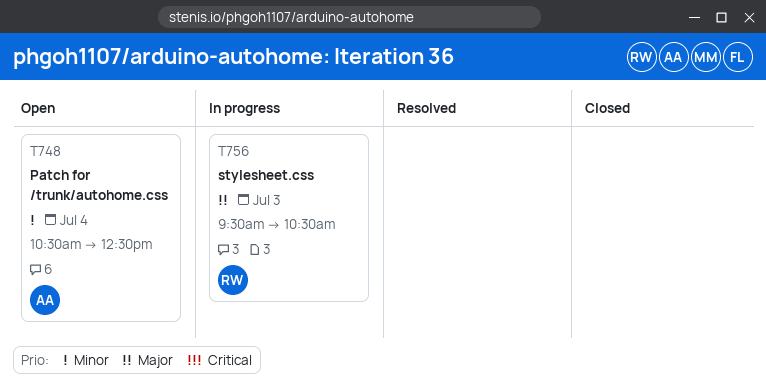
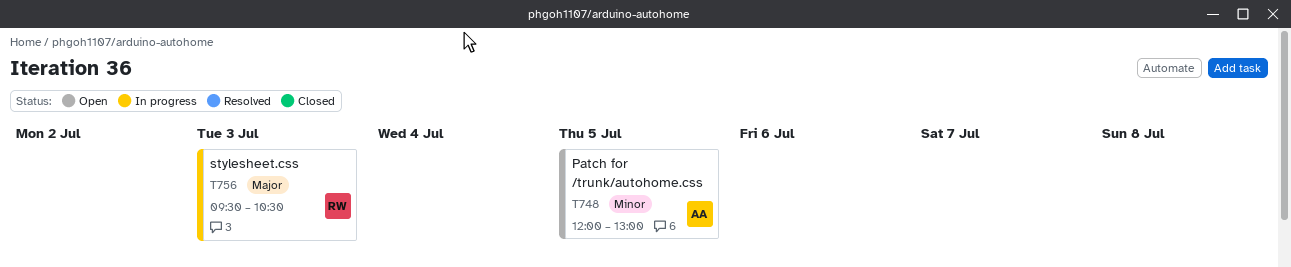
T748, day: Jul 4 -> Jul 5
T748, begins: 10:30 -> 12:00
T748, ends: 12:30 -> 13:00

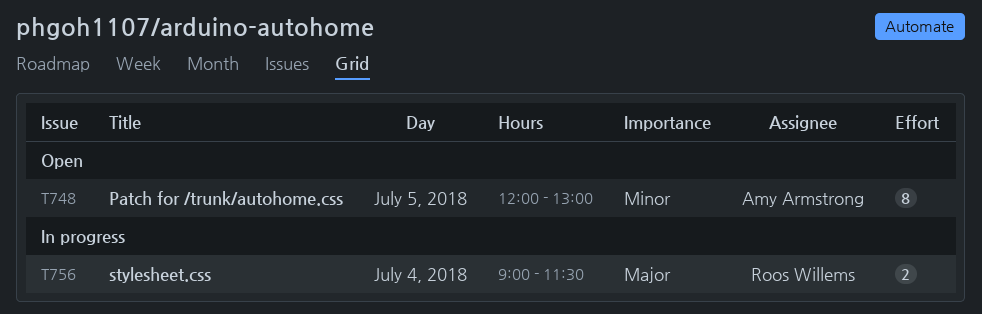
T756, day: Jul 3 -> Jul 4
T756, begins: 09:30 -> 09:00
T756, ends: 10:30 -> 11:30

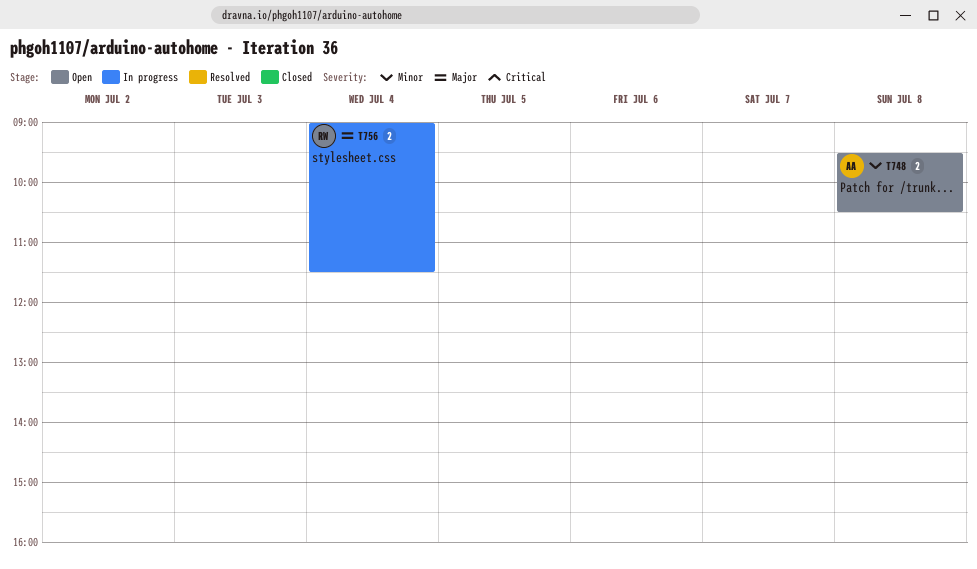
T748, estimate: 8 -> 2
T748, day: Jul 5 -> Jul 8
T748, begins: 12:00 -> 09:30
T748, ends: 13:00 -> 10:30

